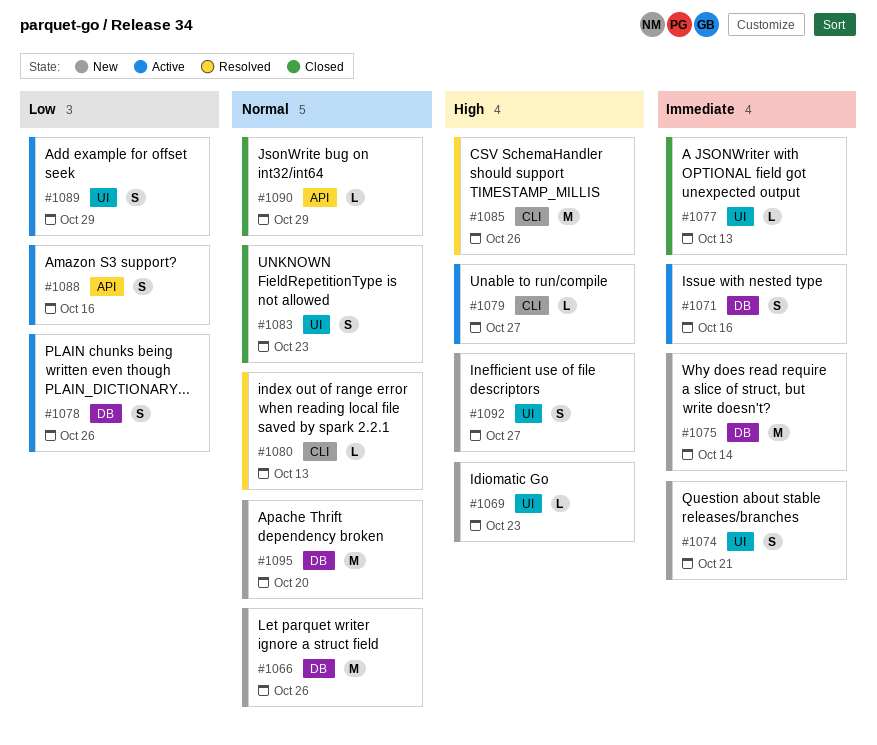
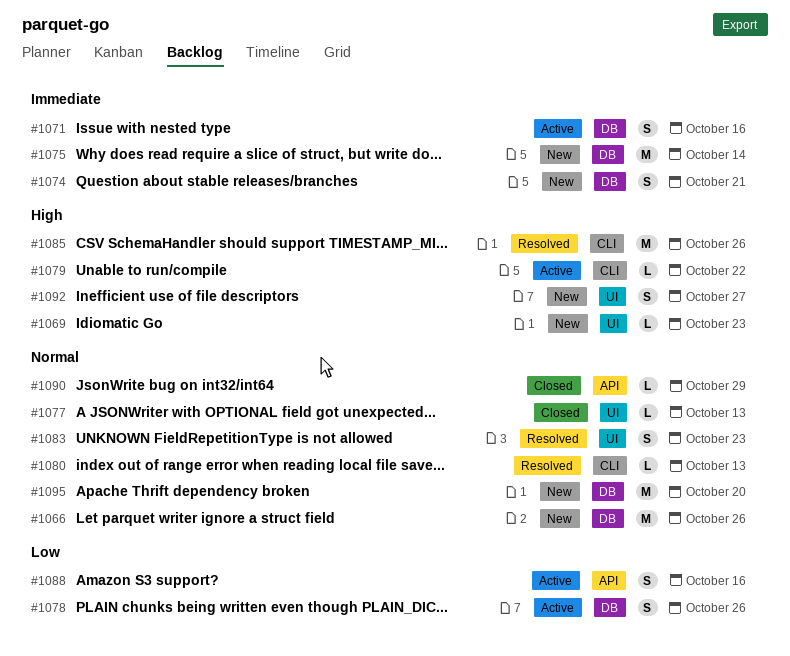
#1074, label: UI -> DB
#1077, priority: Immediate -> Normal
#1079, due: Oct 27 -> Oct 22
#1083, status: Closed -> Resolved
#1089: present -> none

